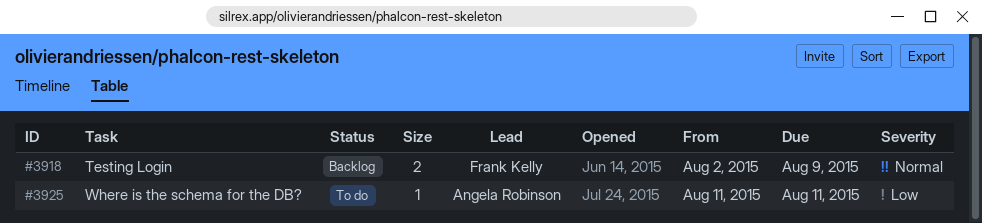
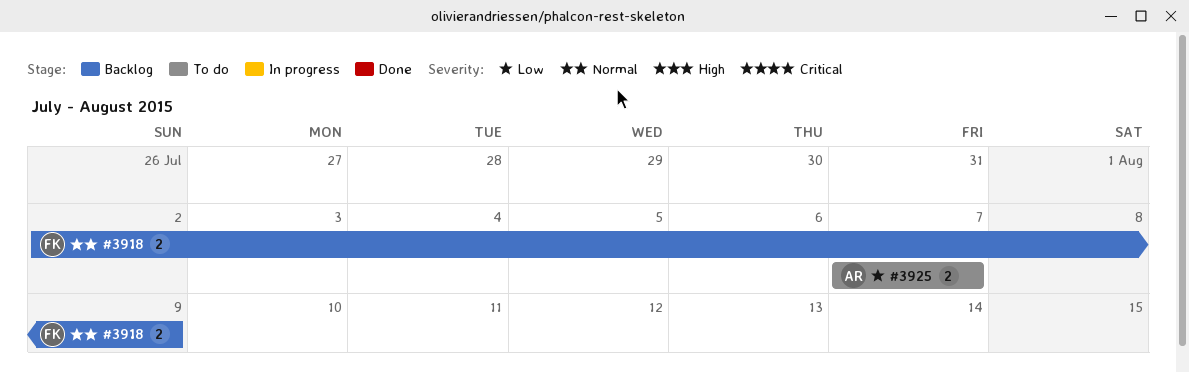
#3925, estimate: 1 -> 2
#3925, start: Aug 11 -> Aug 7
#3925, due: Aug 11 -> Aug 7

